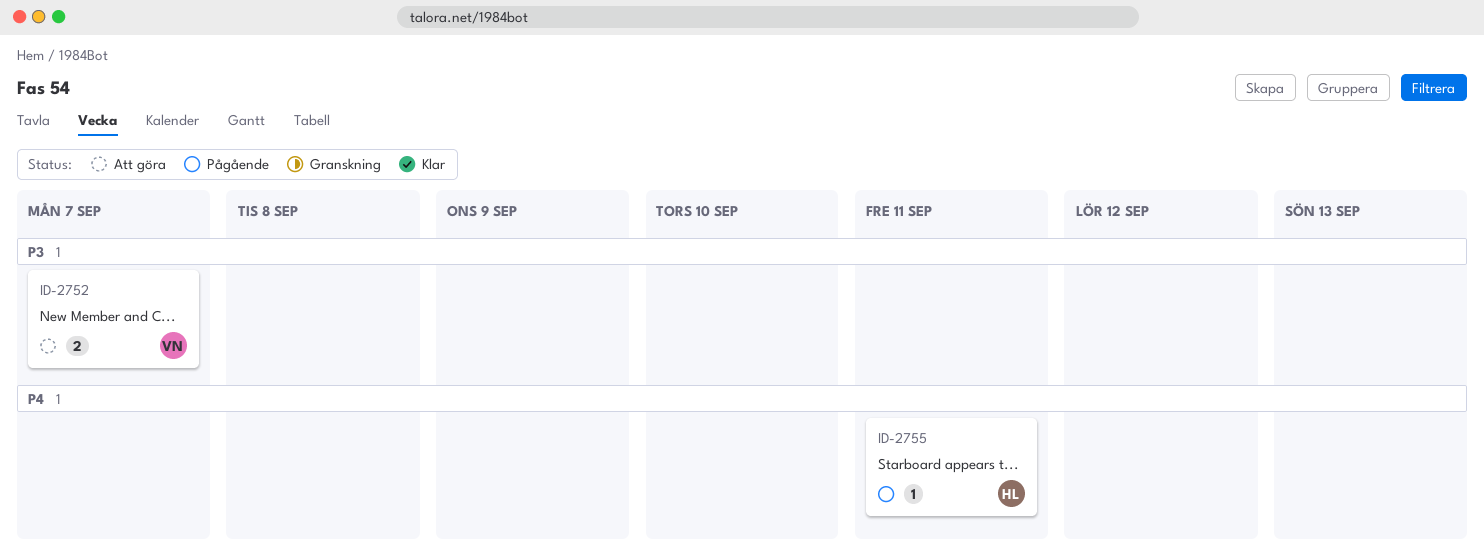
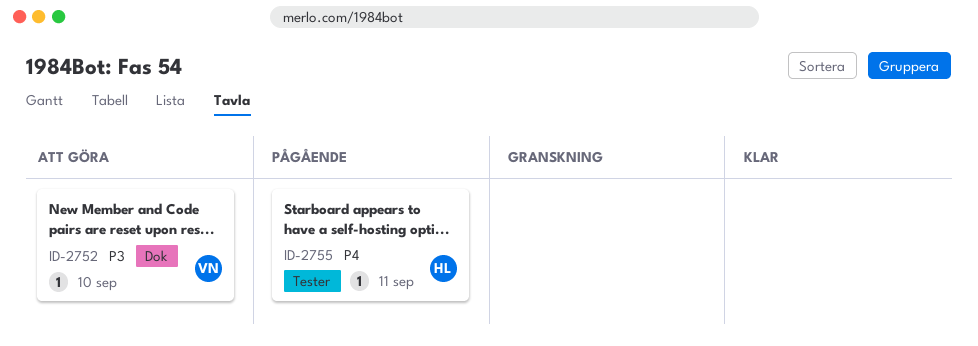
ID-2752, estimate: 2 -> 1
ID-2752, due: Sep 7 -> Sep 10

